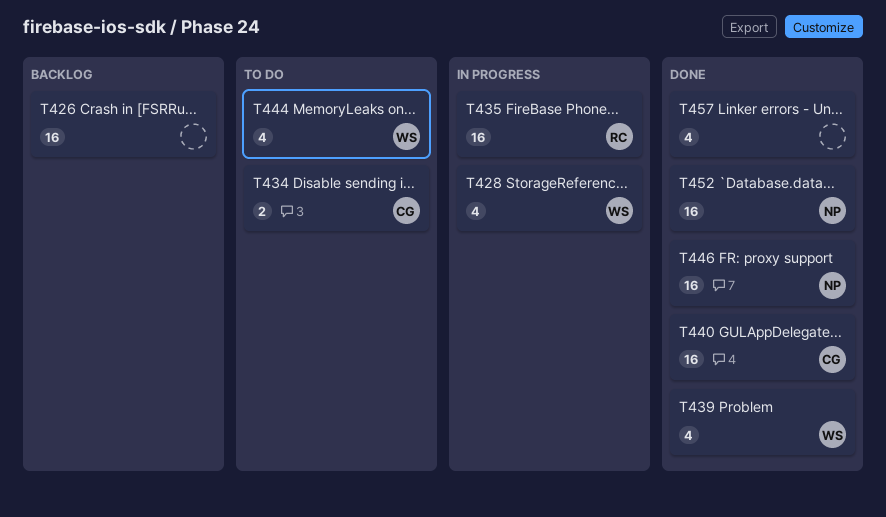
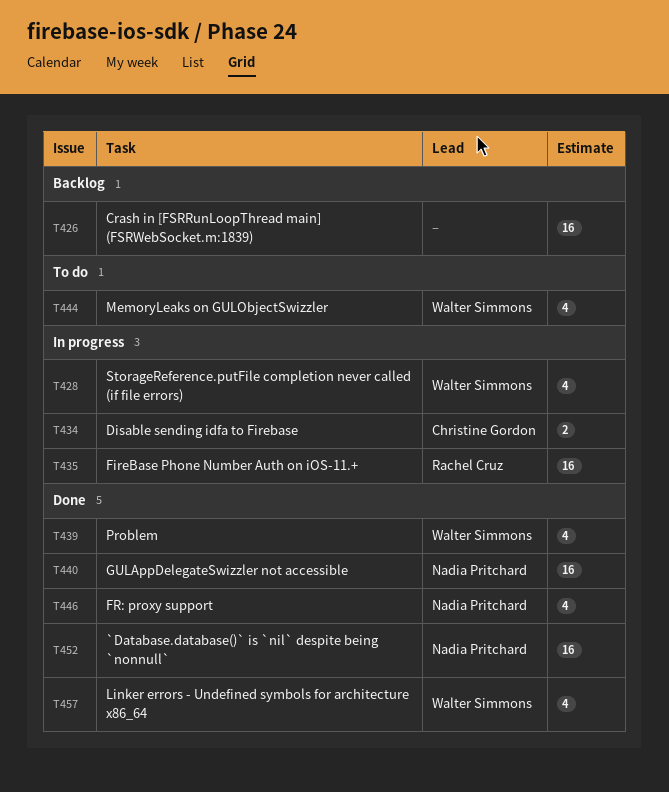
T434, status: To do -> In progress
T440, owner: Christine Gordon -> Nadia Pritchard
T446, estimate: 16 -> 4
T457, owner: none -> Walter Simmons

